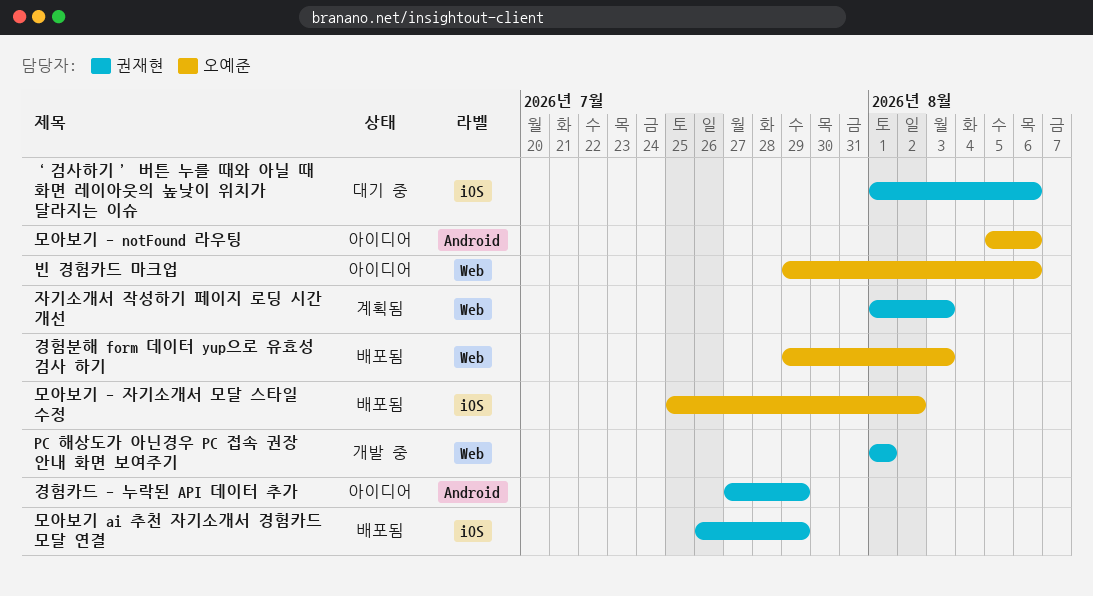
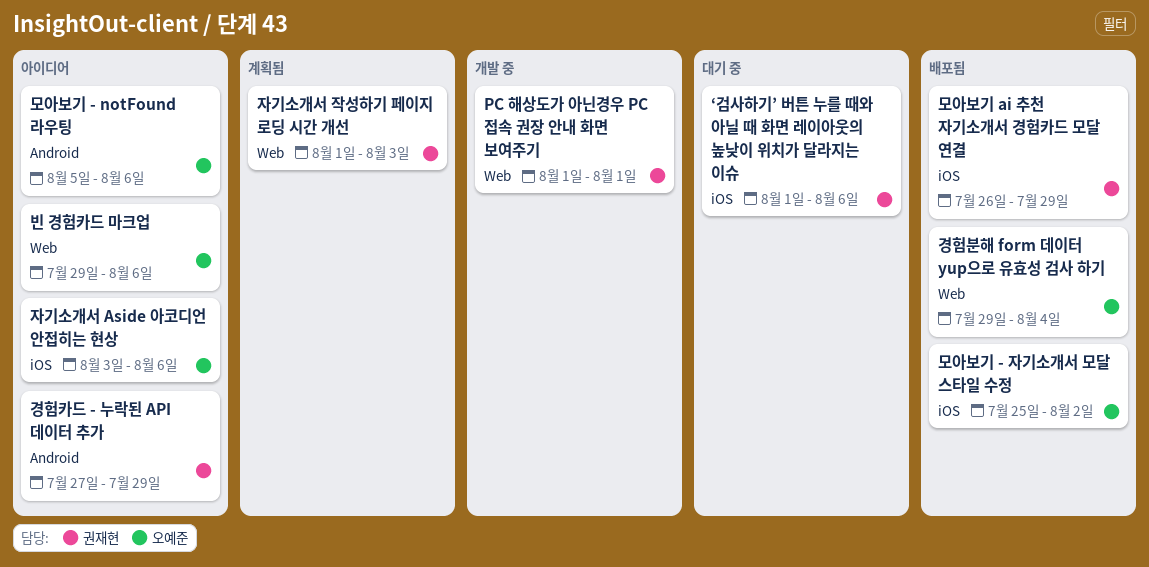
경험분해 form 데이터 yup으로 유효성 검사 하기, due: Aug 3 -> Aug 4
자기소개서 Aside 아코디언 안접히는 현상: none -> present

